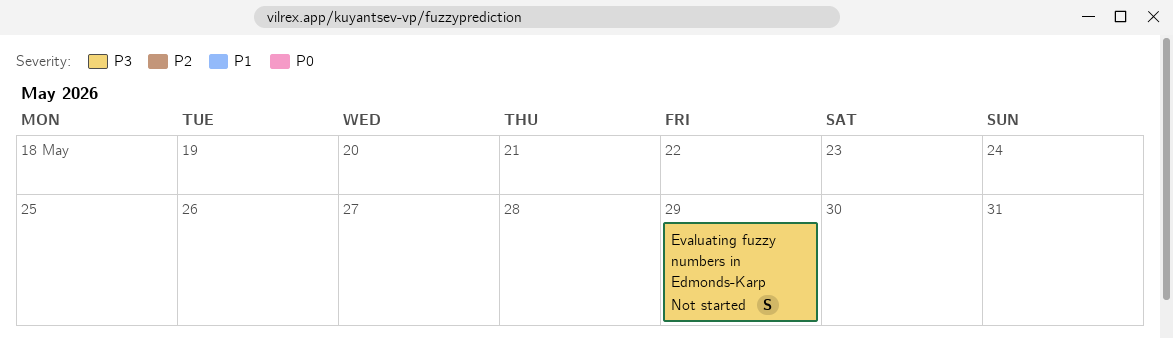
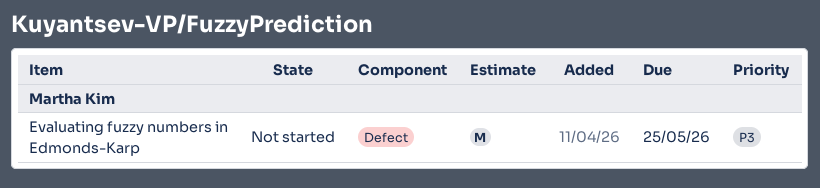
Evaluating fuzzy numbers in Edmonds-Karp, estimate: S -> M
Evaluating fuzzy numbers in Edmonds-Karp, due: May 29 -> May 25

